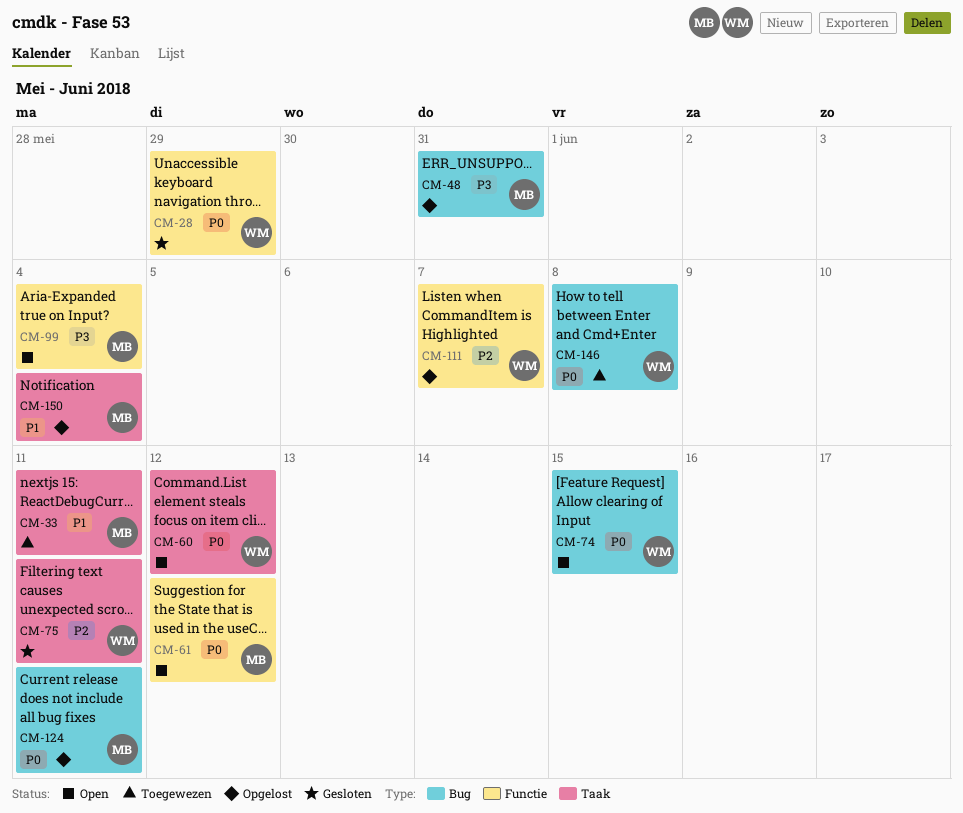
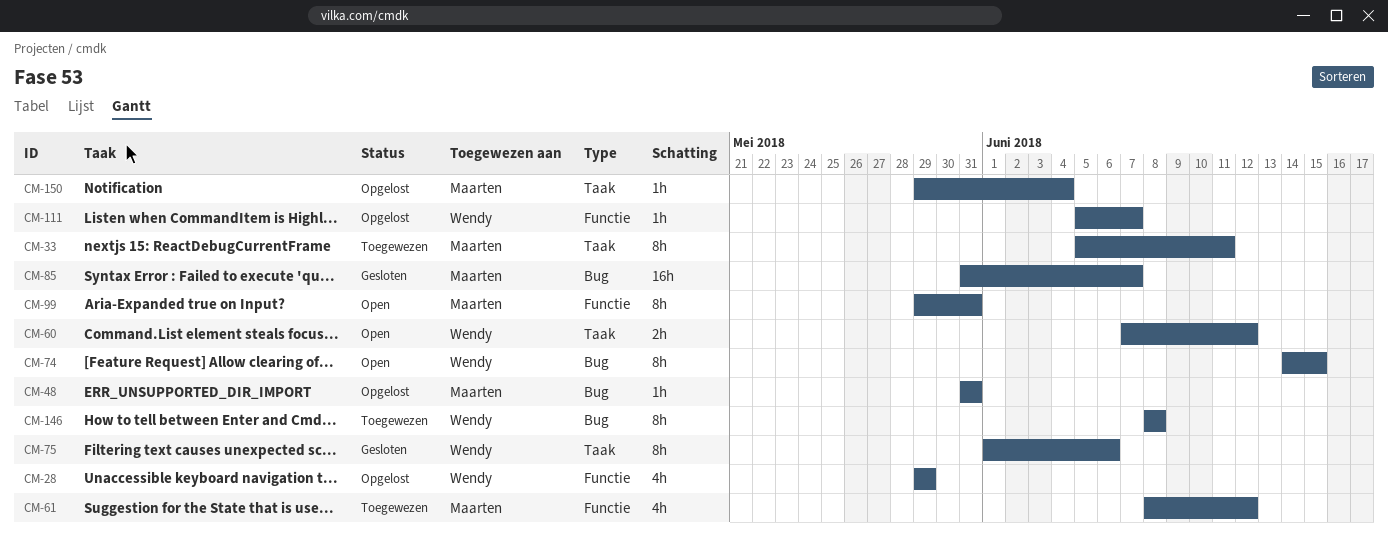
CM-28, status: Gesloten -> Opgelost
CM-61, status: Open -> Toegewezen
CM-75, due: Jun 11 -> Jun 6
CM-85: none -> present
CM-99, due: Jun 4 -> May 31
CM-124: present -> none

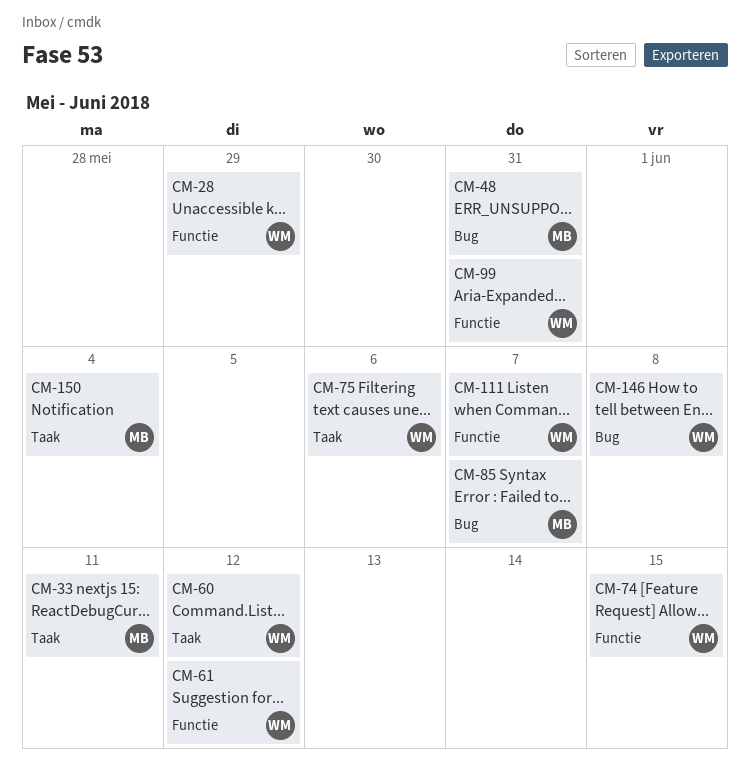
CM-61, owner: Maarten -> Wendy
CM-74, label: Bug -> Functie
CM-99, owner: Maarten -> Wendy

